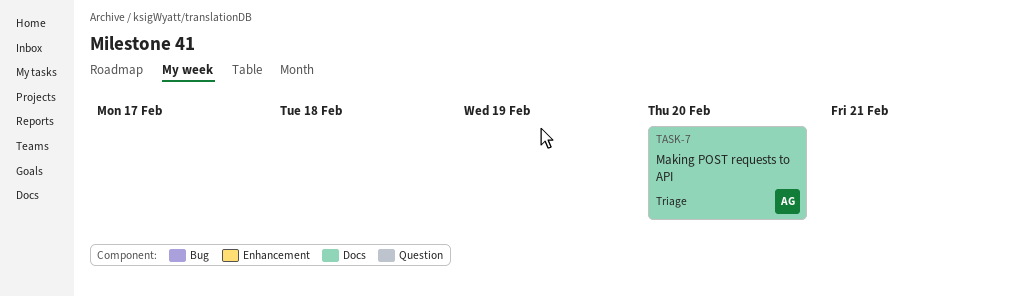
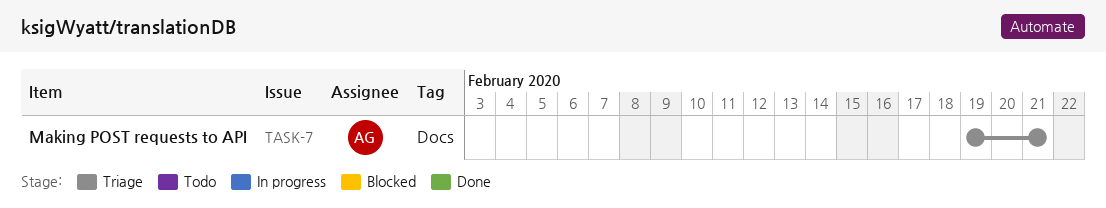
TASK-7, due: Feb 20 -> Feb 21

